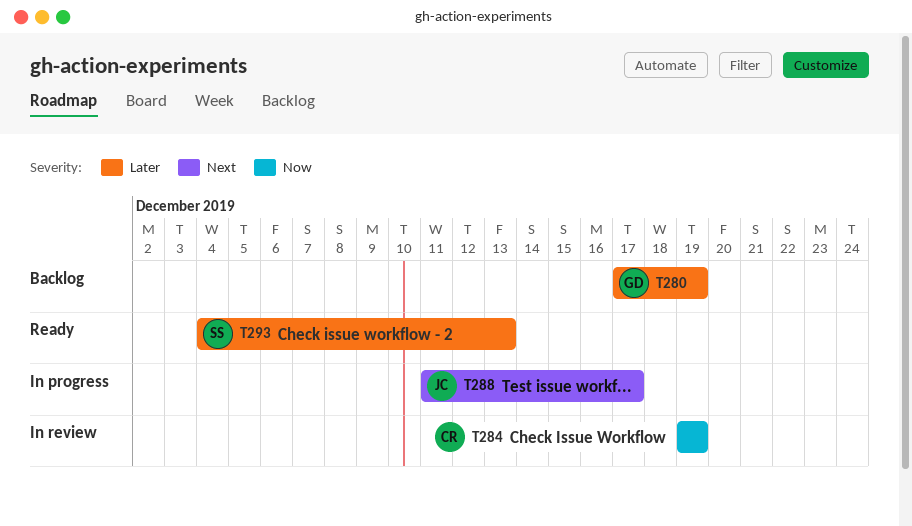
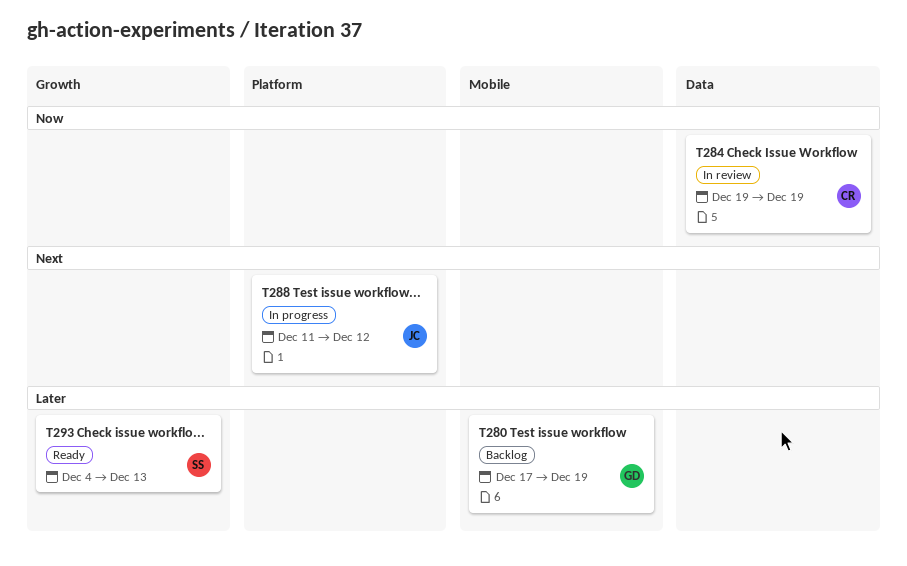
T288, due: Dec 17 -> Dec 12

